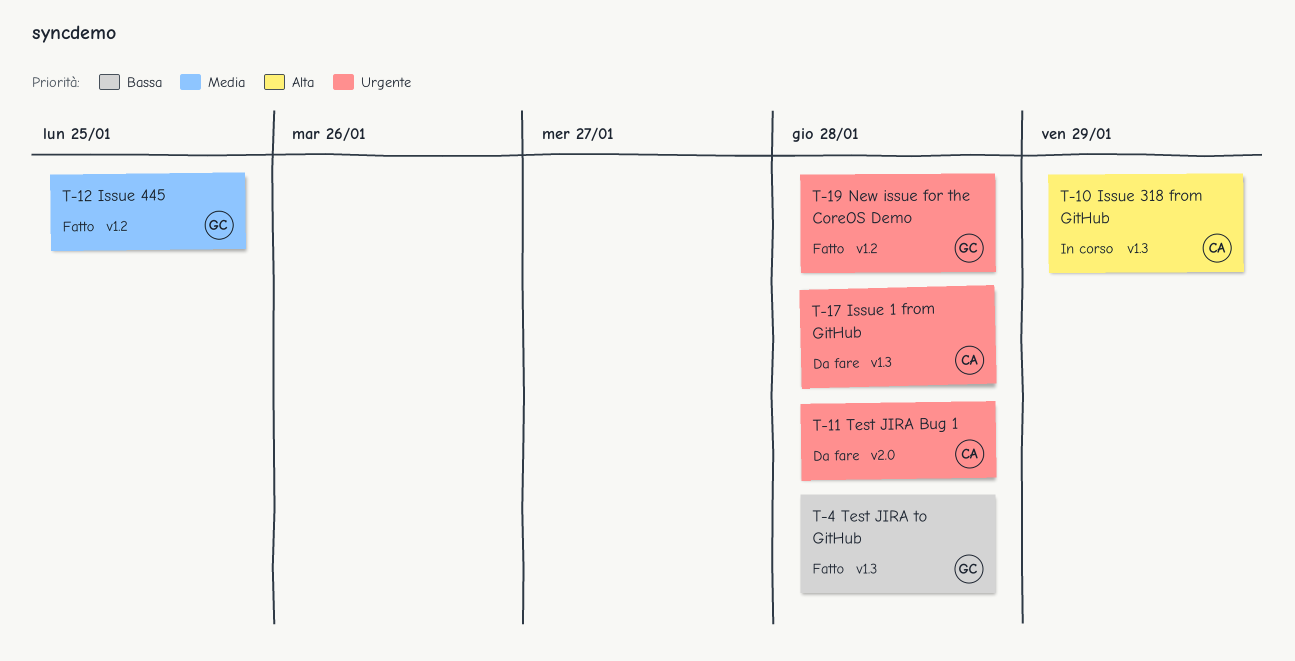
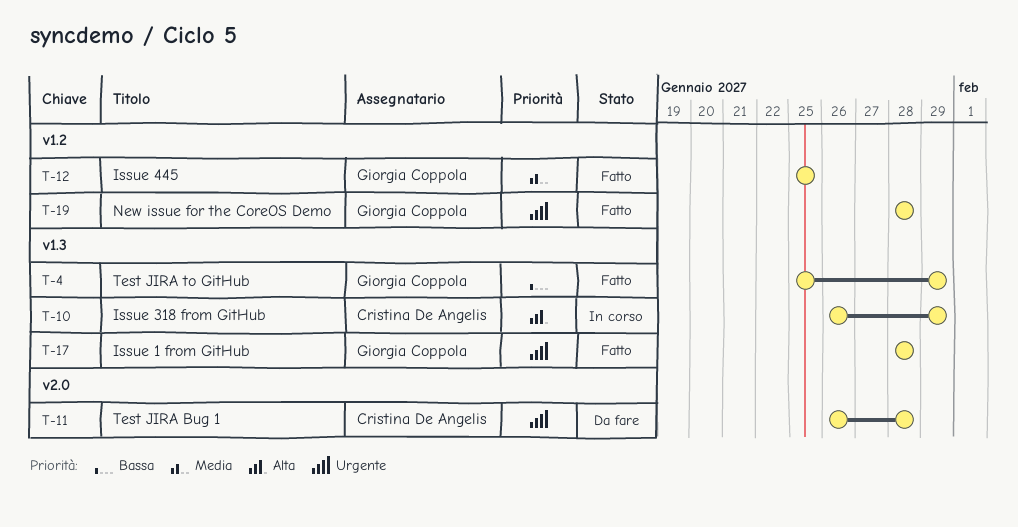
T-4, due: Jan 28 -> Jan 29
T-17, status: Da fare -> Fatto
T-17, owner: Cristina De Angelis -> Giorgia Coppola

